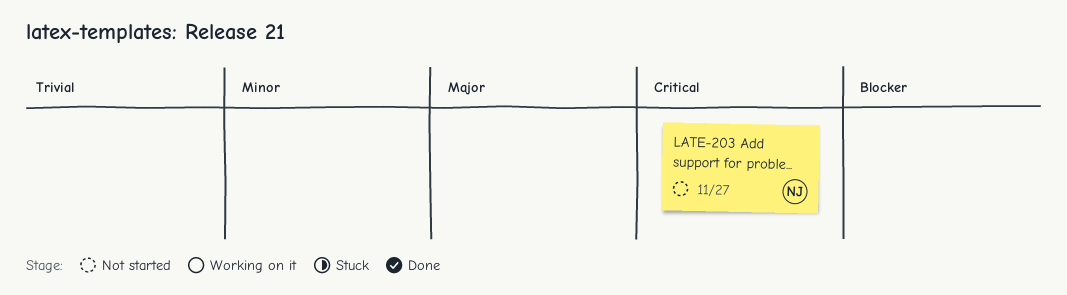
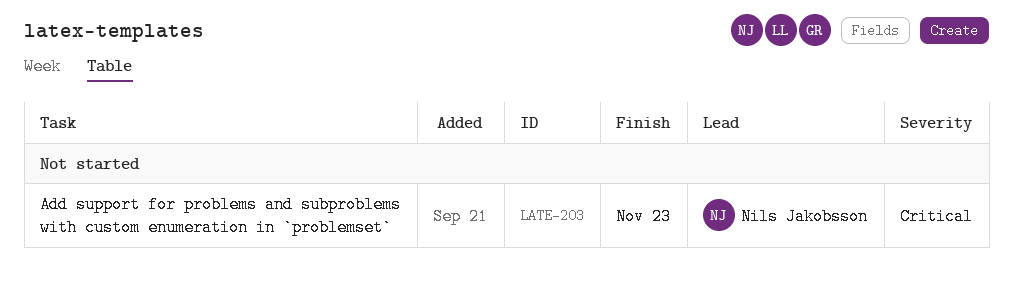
LATE-203, due: Nov 27 -> Nov 23

